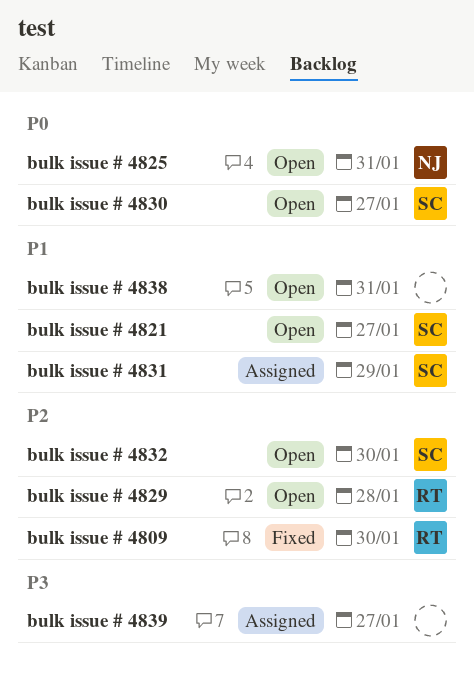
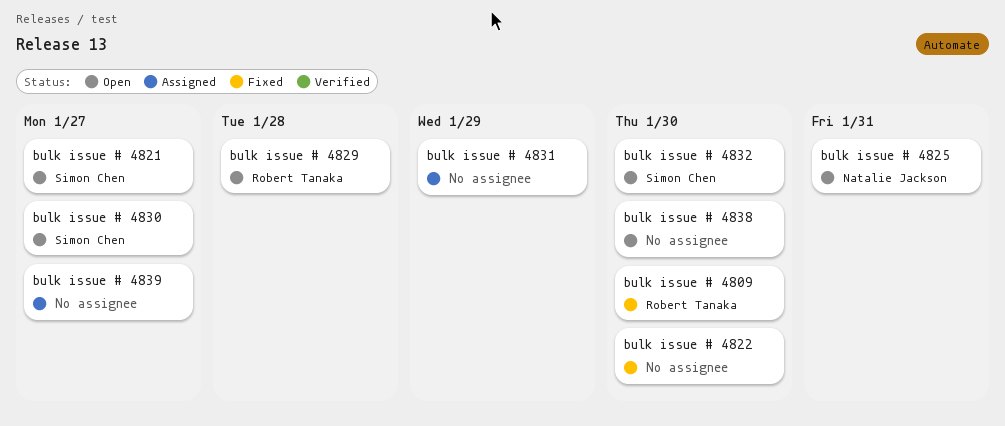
bulk issue # 4822: none -> present
bulk issue # 4831, owner: Simon Chen -> none
bulk issue # 4838, due: Jan 31 -> Jan 30

